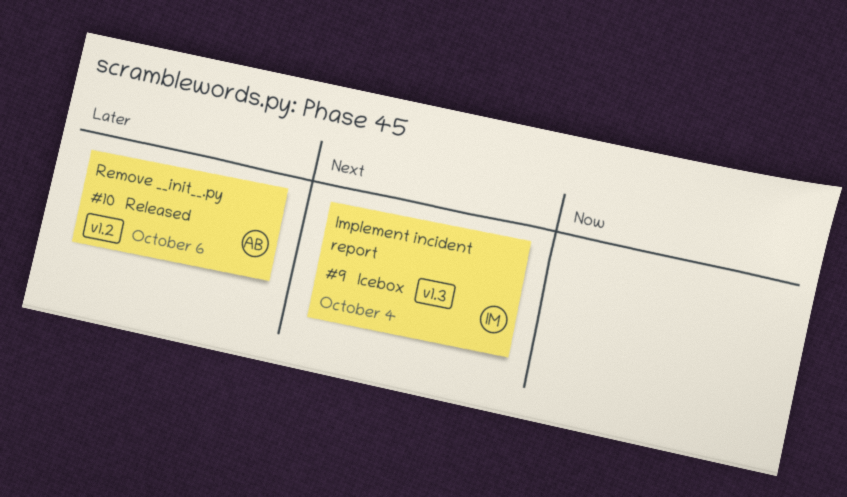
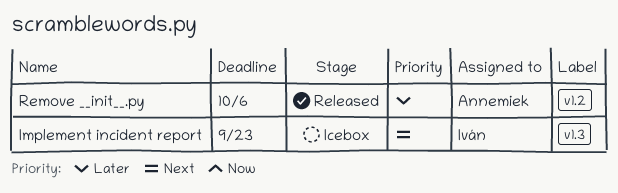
Implement incident report, due: Oct 4 -> Sep 23

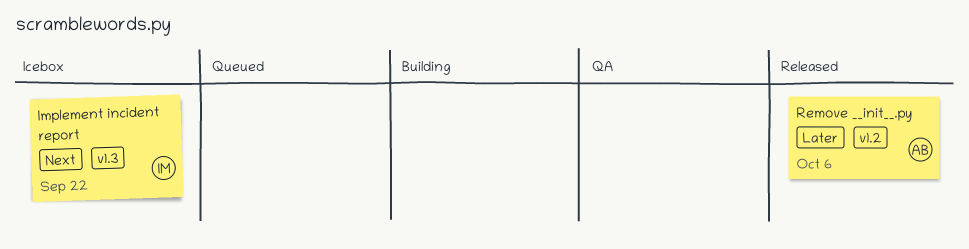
Implement incident report, due: Sep 23 -> Sep 22

